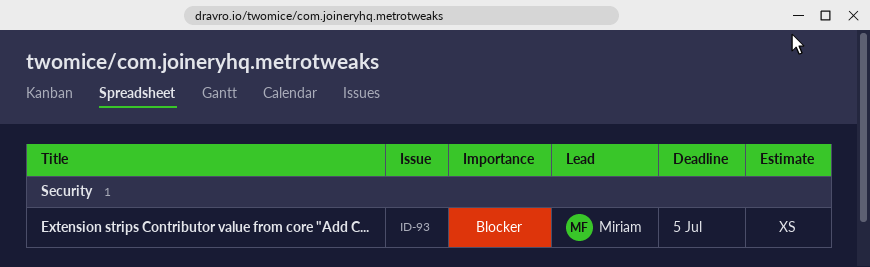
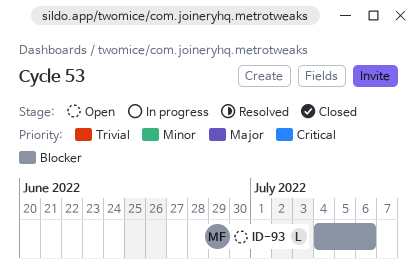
ID-93, estimate: XS -> L
ID-93, due: Jul 5 -> Jul 6

